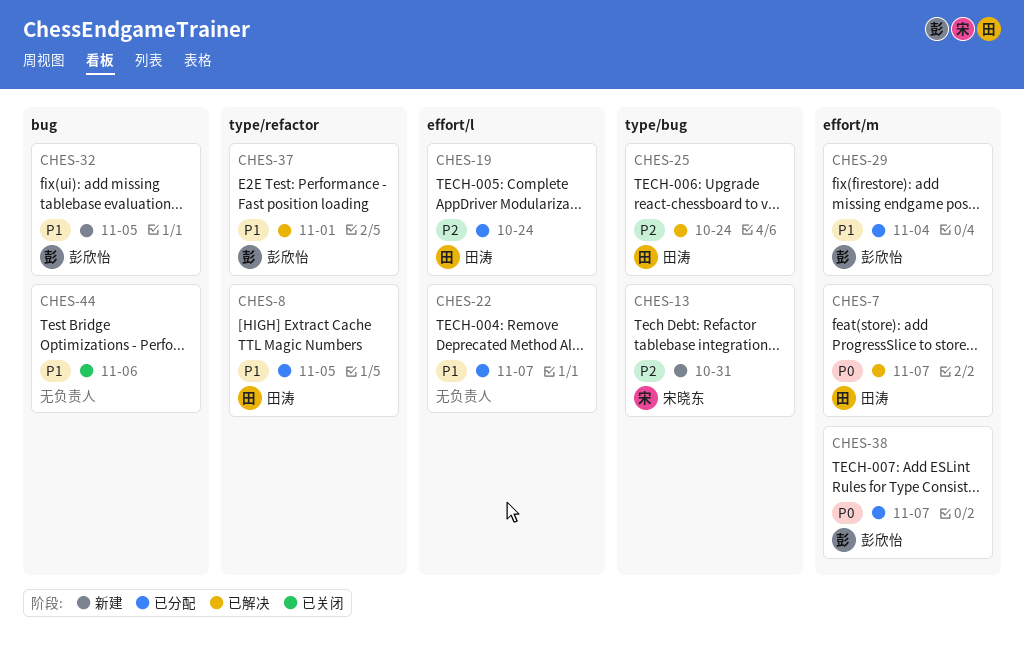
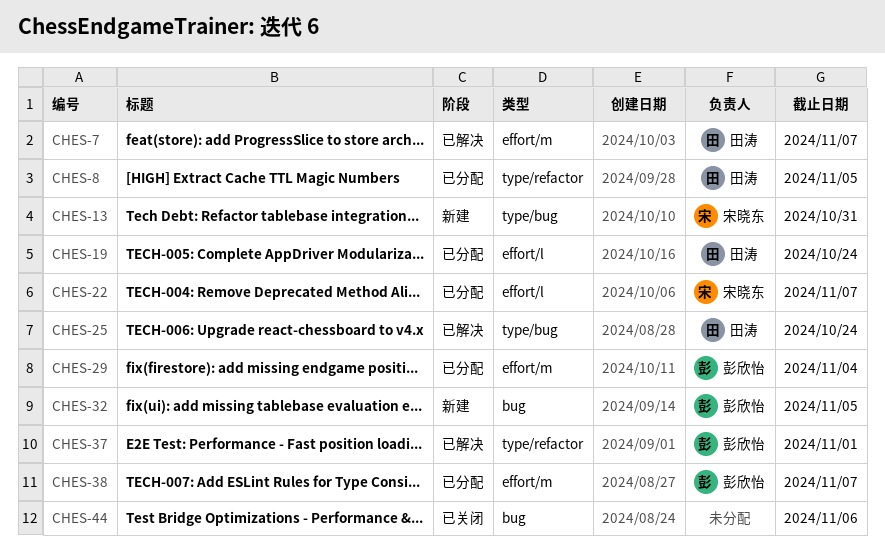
CHES-22, owner: none -> 宋晓东

